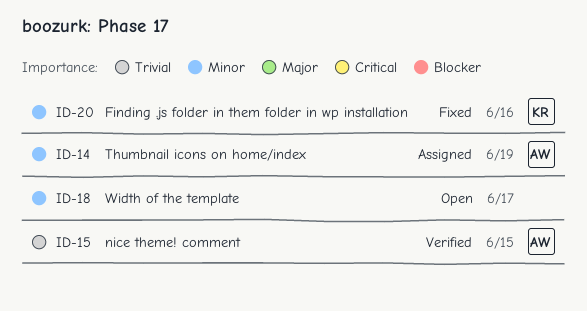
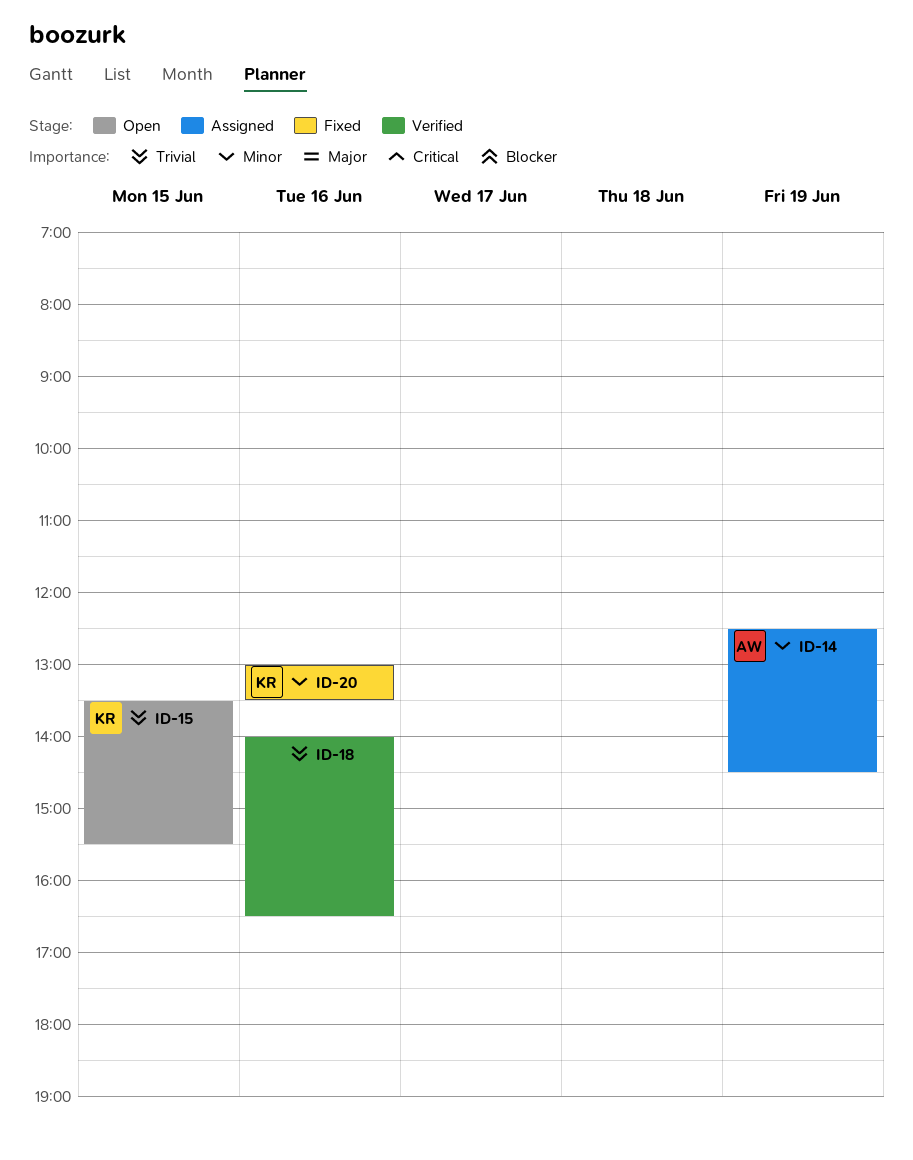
ID-15, status: Verified -> Open
ID-15, owner: AW -> KR
ID-18, status: Open -> Verified
ID-18, priority: Minor -> Trivial
ID-18, day: Jun 17 -> Jun 16

